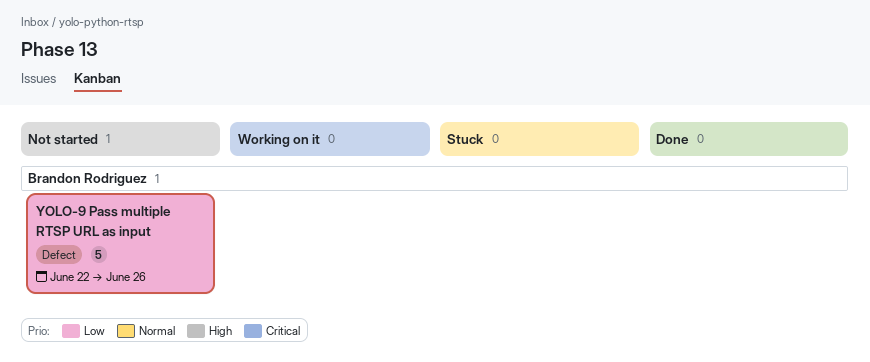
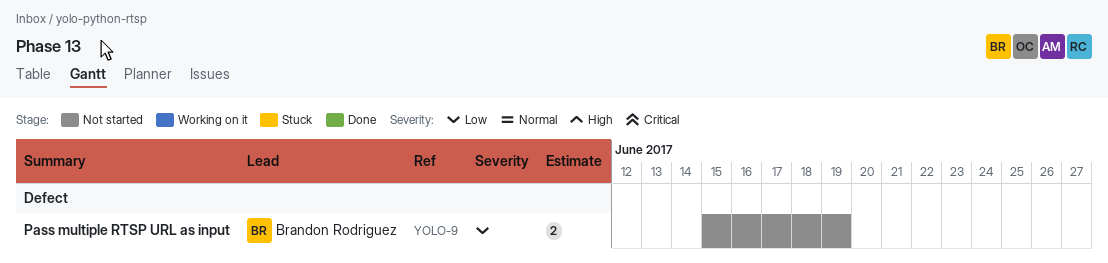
YOLO-9, estimate: 5 -> 2
YOLO-9, start: Jun 22 -> Jun 15
YOLO-9, due: Jun 26 -> Jun 19

